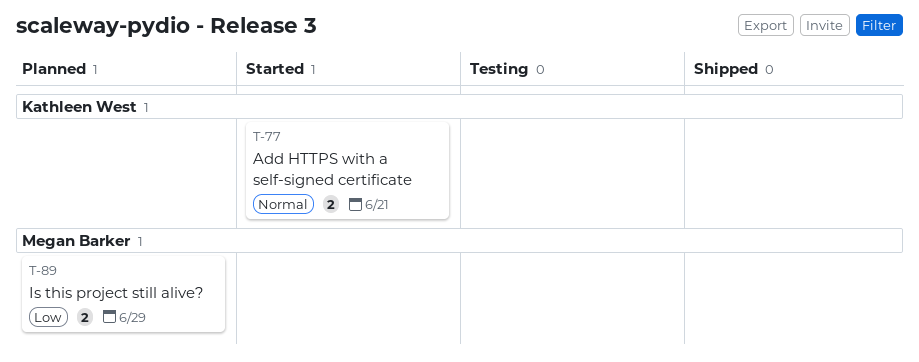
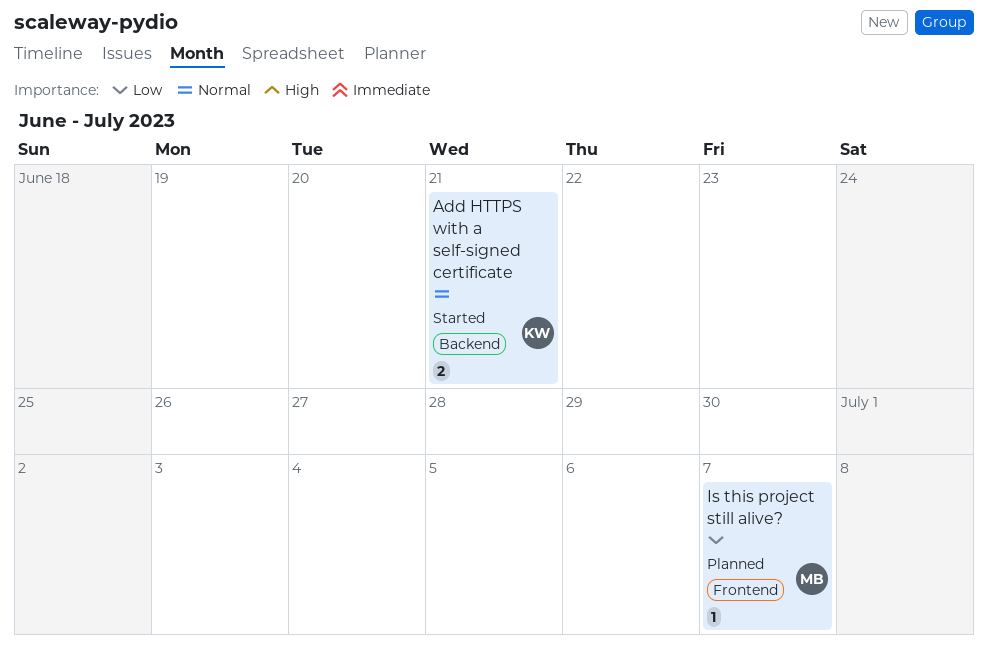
Is this project still alive?, estimate: 2 -> 1
Is this project still alive?, due: Jun 29 -> Jul 7

